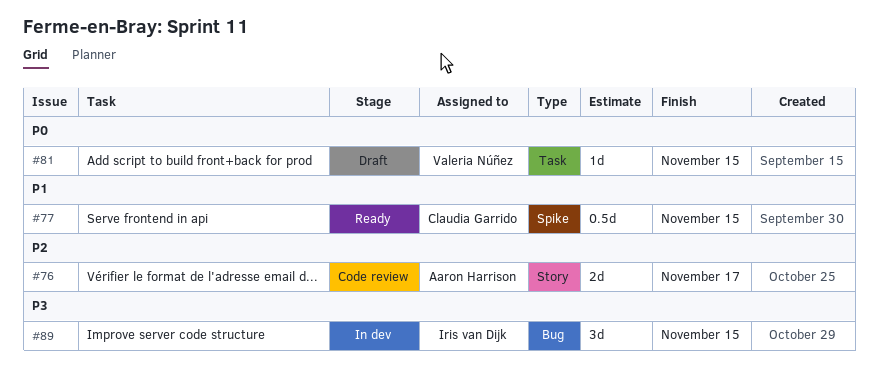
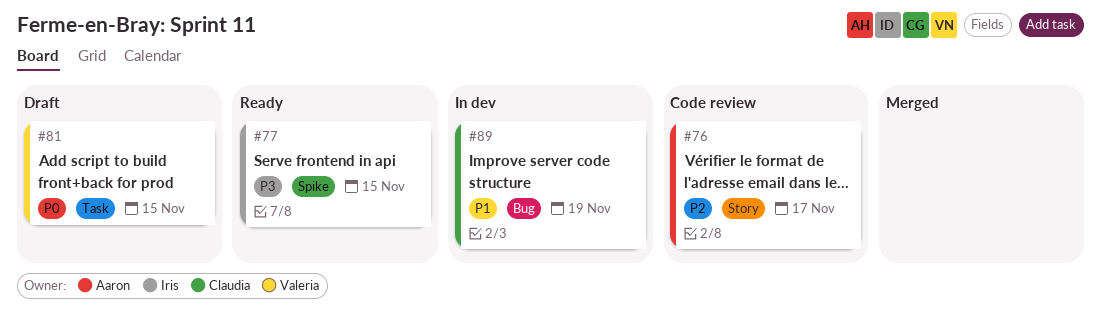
#77, owner: Claudia Garrido -> Iris van Dijk
#77, priority: P1 -> P3
#89, owner: Iris van Dijk -> Claudia Garrido
#89, priority: P3 -> P1
#89, due: Nov 15 -> Nov 19

